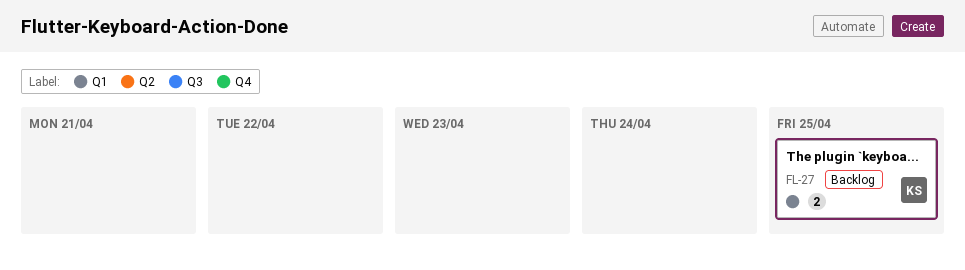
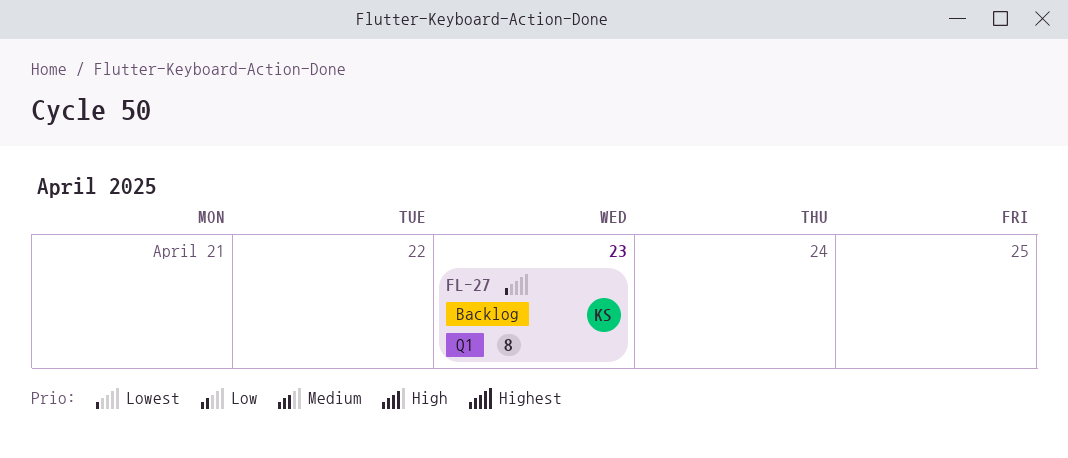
FL-27, estimate: 2 -> 8
FL-27, due: Apr 25 -> Apr 23

